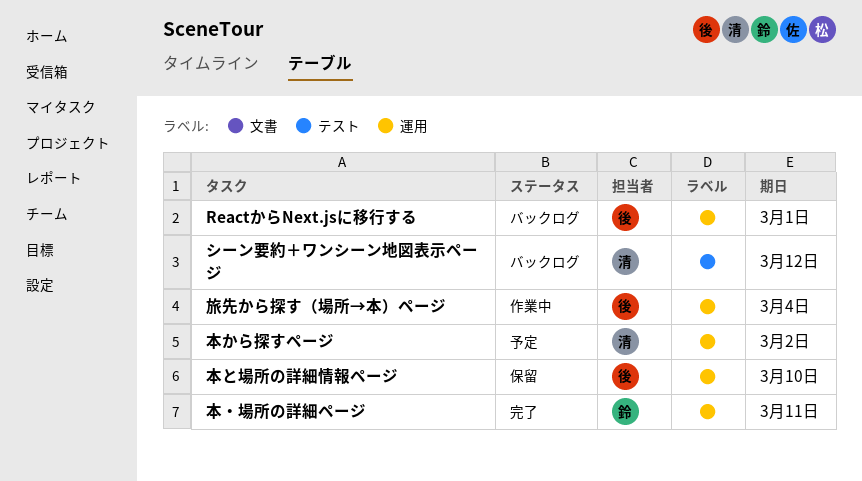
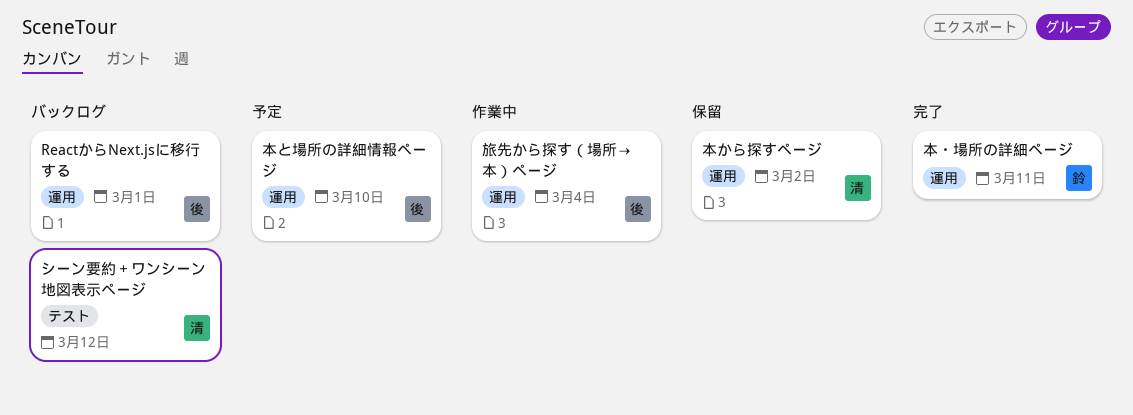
本から探すページ, status: 予定 -> 保留
本と場所の詳細情報ページ, status: 保留 -> 予定

